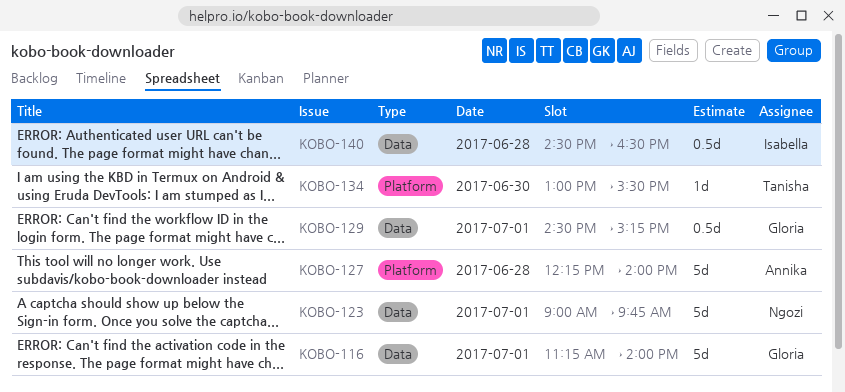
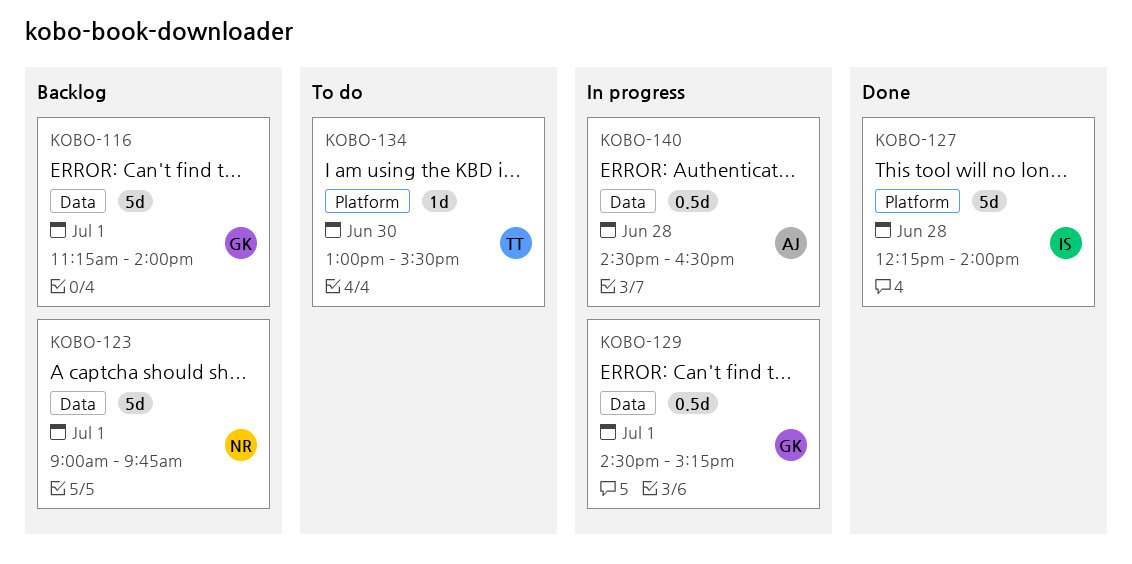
KOBO-127, owner: Annika -> Isabella
KOBO-140, owner: Isabella -> Annika

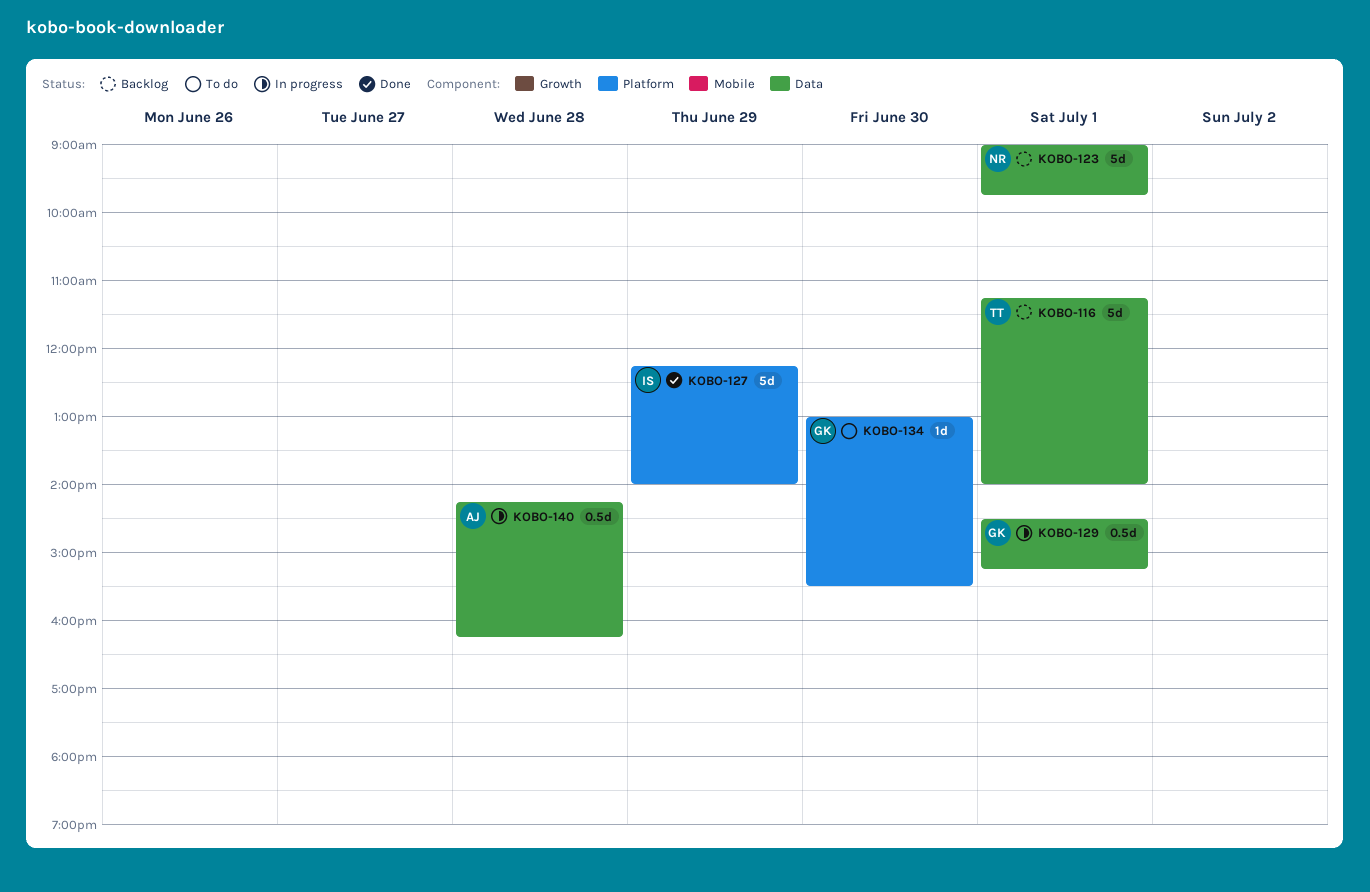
KOBO-116, owner: GK -> TT
KOBO-127, day: Jun 28 -> Jun 29
KOBO-134, owner: TT -> GK
KOBO-140, begins: 14:30 -> 14:15
KOBO-140, ends: 16:30 -> 16:15

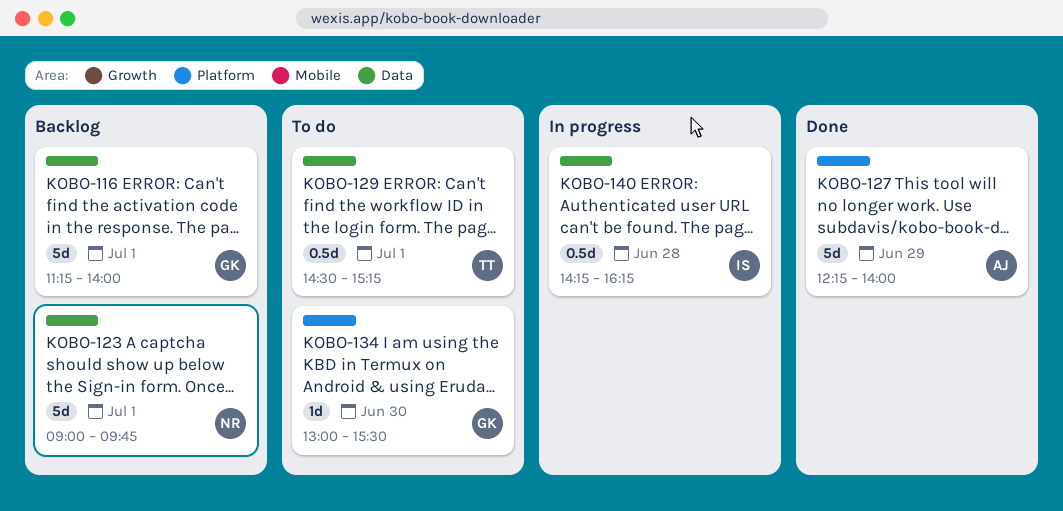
KOBO-116, owner: TT -> GK
KOBO-127, owner: IS -> AJ
KOBO-129, status: In progress -> To do
KOBO-129, owner: GK -> TT
KOBO-140, owner: AJ -> IS

